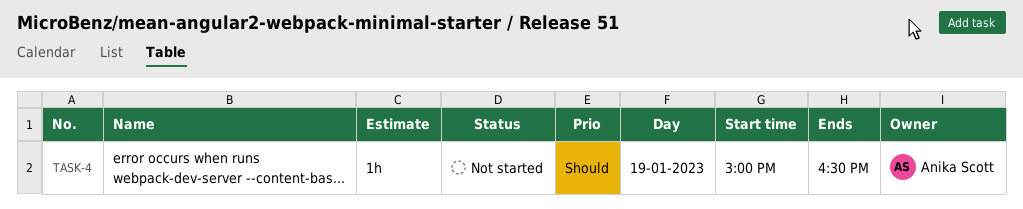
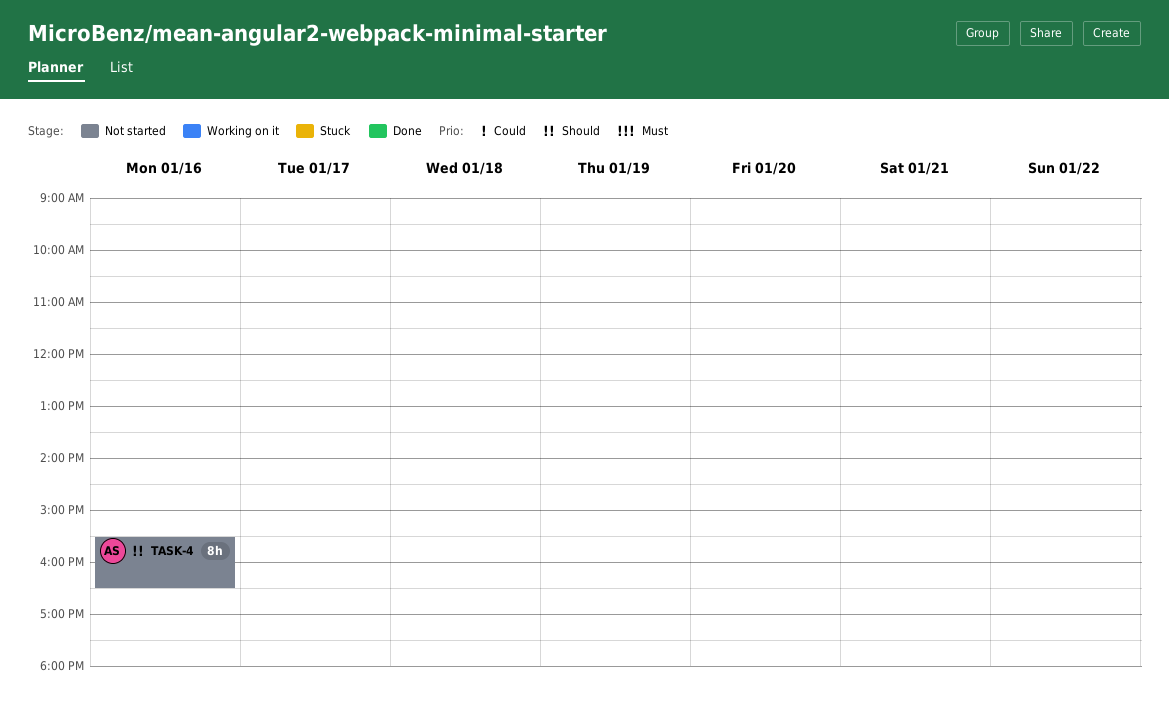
TASK-4, estimate: 1h -> 8h
TASK-4, day: Jan 19 -> Jan 16
TASK-4, begins: 15:00 -> 15:30

